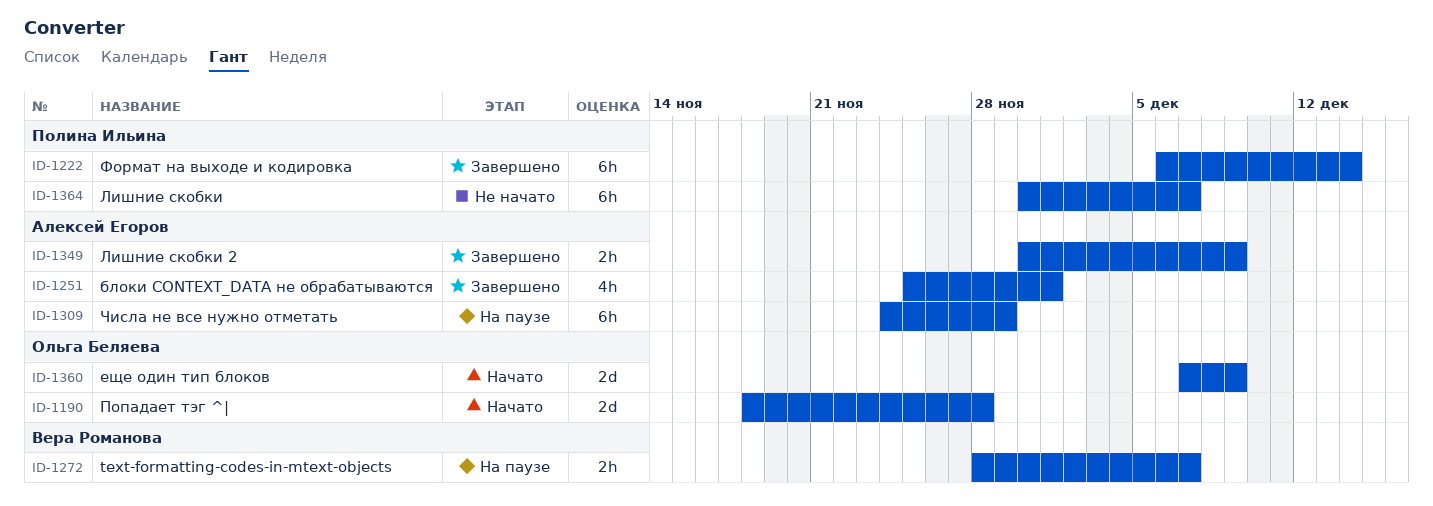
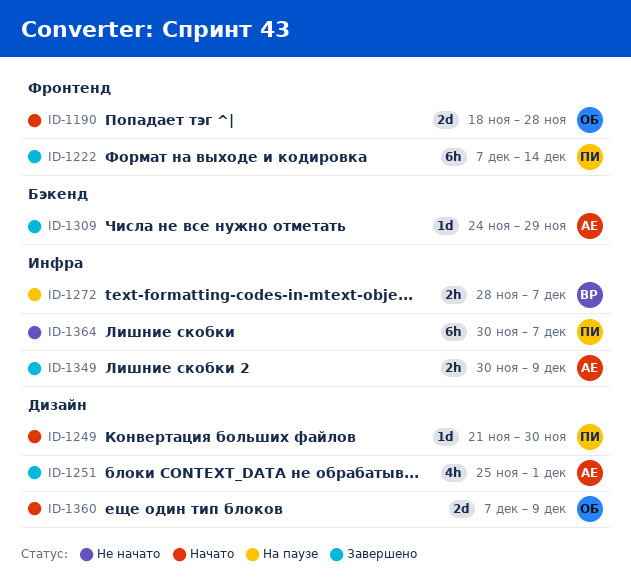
ID-1222, start: Dec 6 -> Dec 7
ID-1249: none -> present
ID-1309, status: На паузе -> Завершено
ID-1309, estimate: 6h -> 1d

